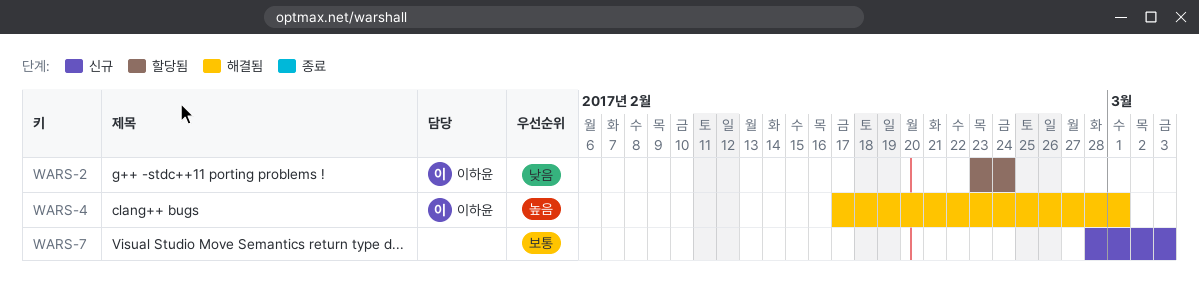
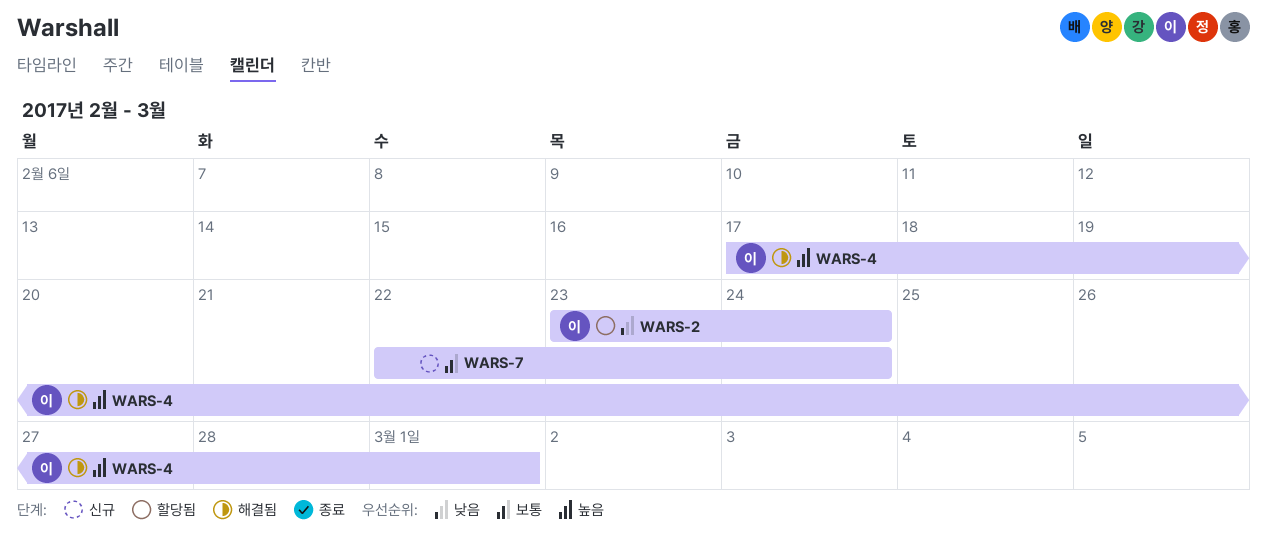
WARS-7, start: Feb 28 -> Feb 22
WARS-7, due: Mar 3 -> Feb 24

